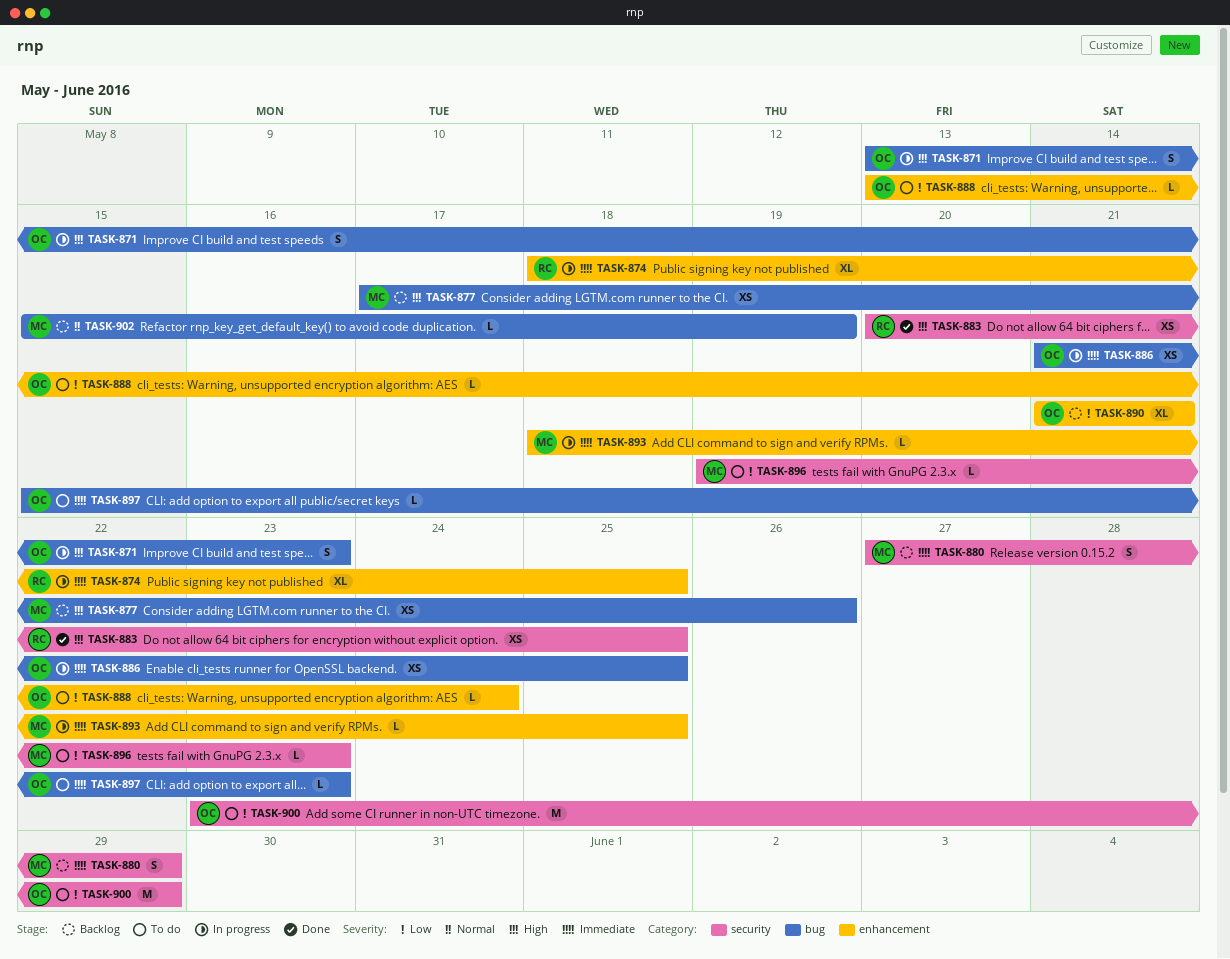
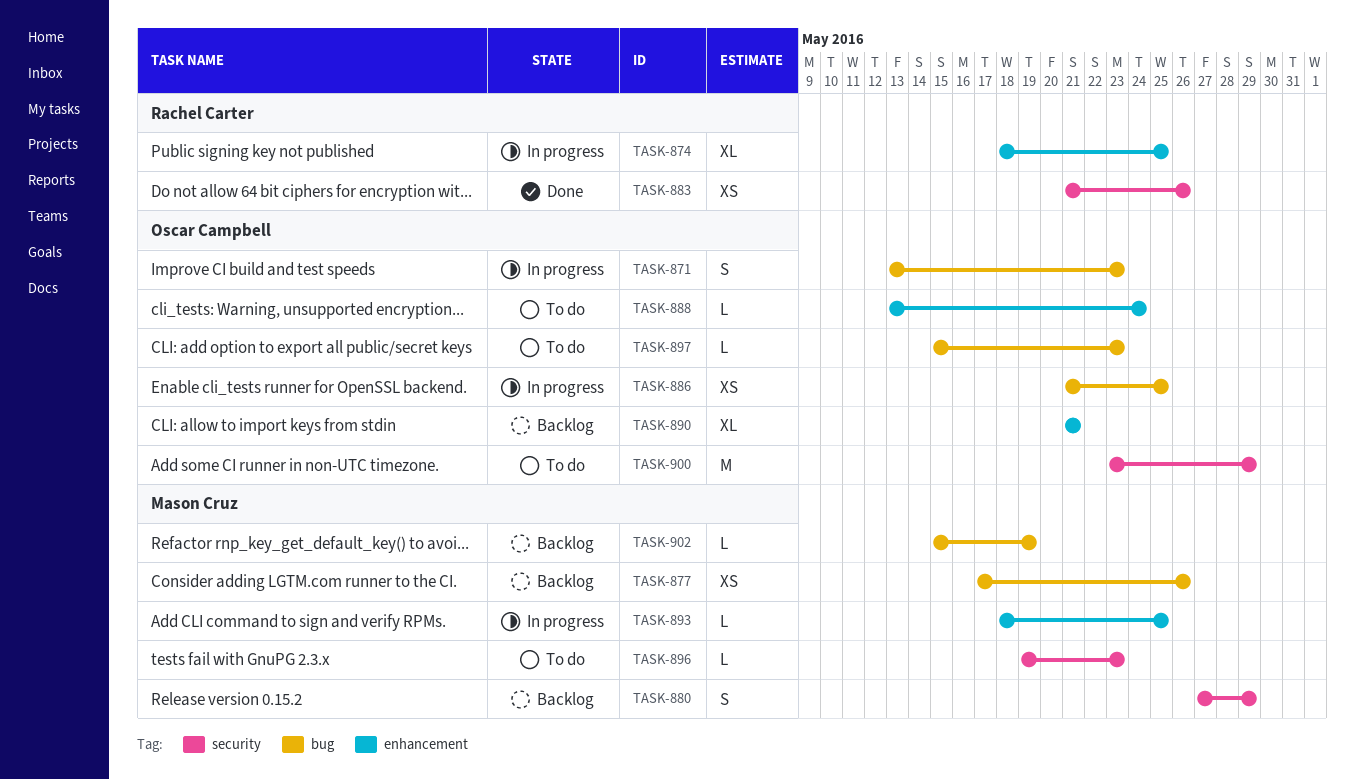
TASK-883, start: May 20 -> May 21
TASK-883, due: May 25 -> May 26

